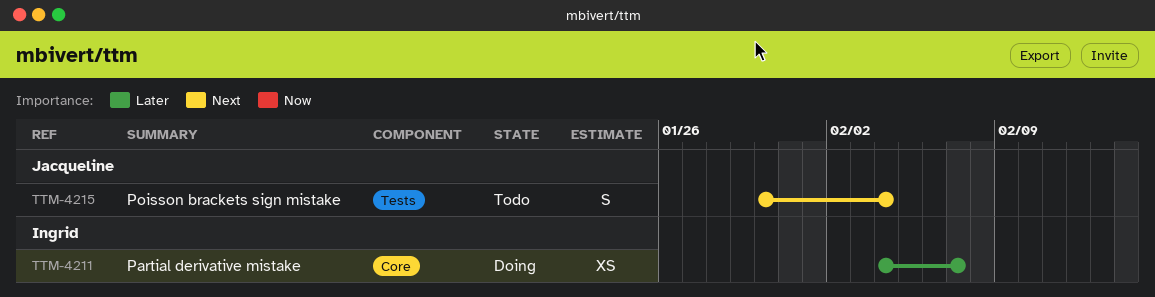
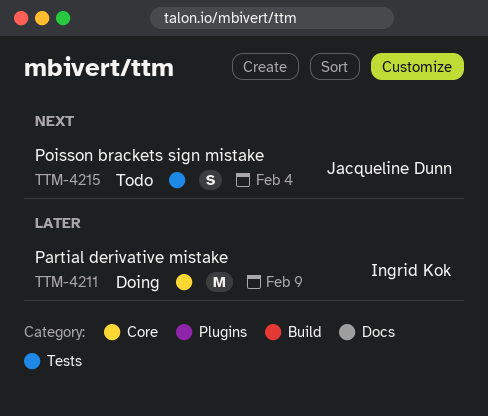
TTM-4211, estimate: XS -> M
TTM-4211, due: Feb 7 -> Feb 9

